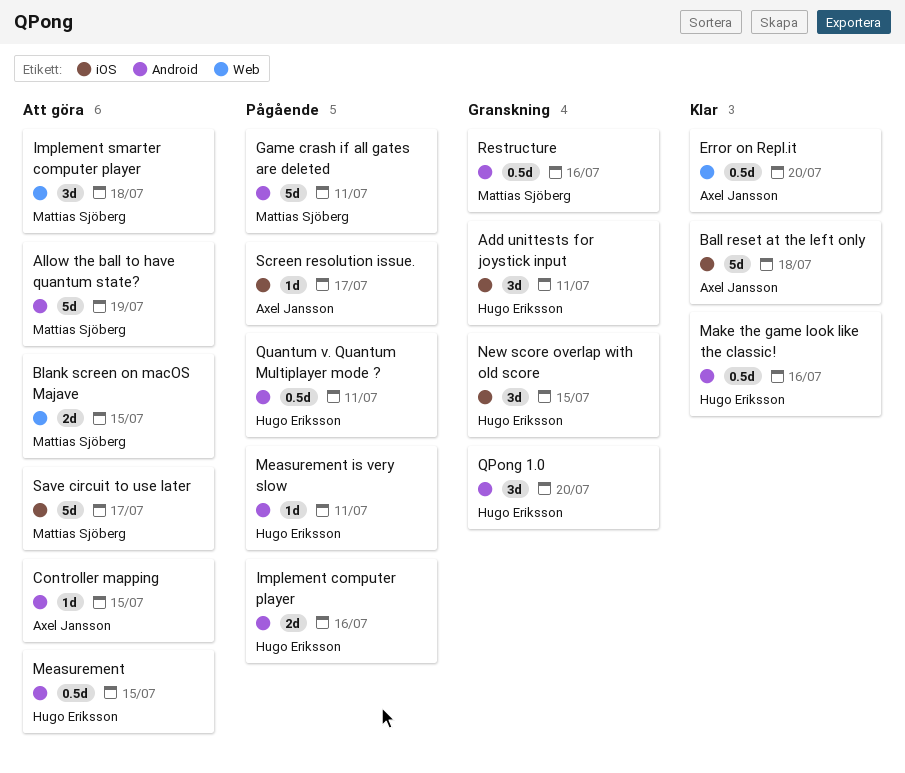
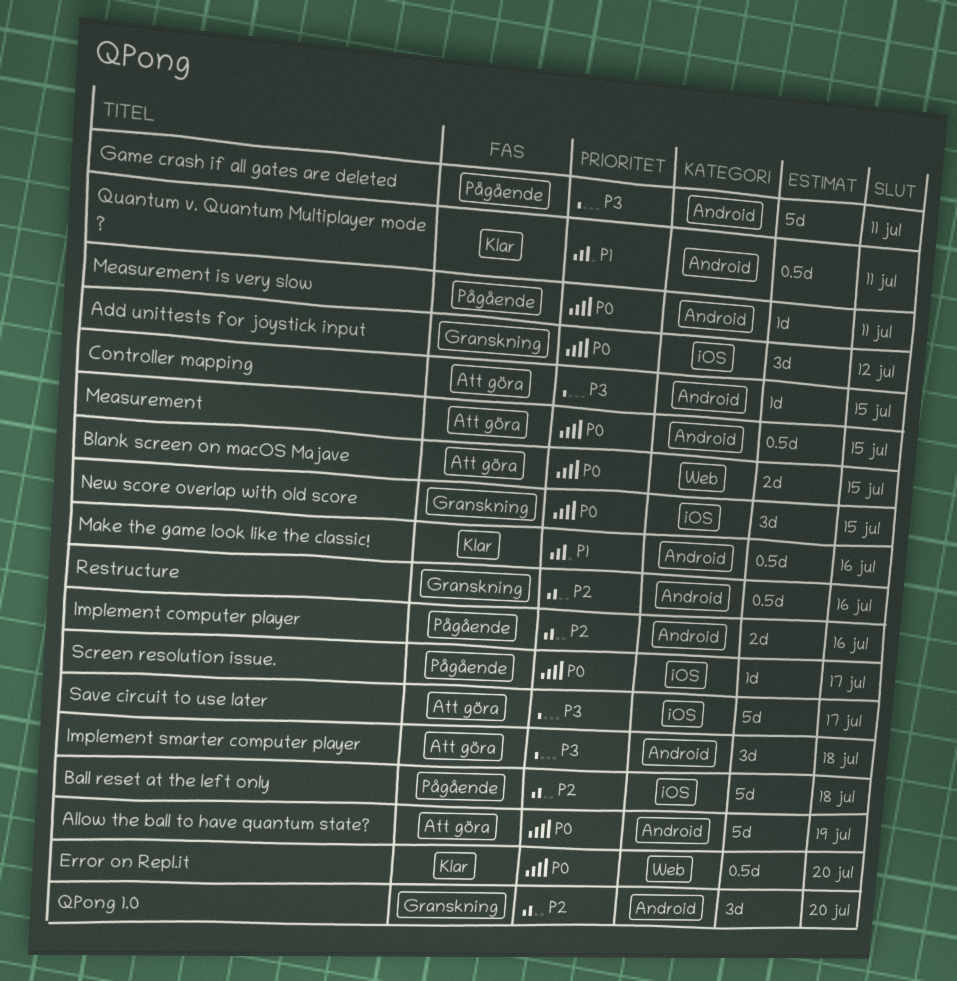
Add unittests for joystick input, due: Jul 11 -> Jul 12
Ball reset at the left only, status: Klar -> Pågående
Implement smarter computer player, label: Web -> Android
Quantum v. Quantum Multiplayer mode ?, status: Pågående -> Klar

